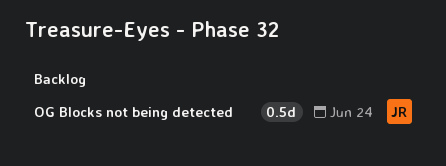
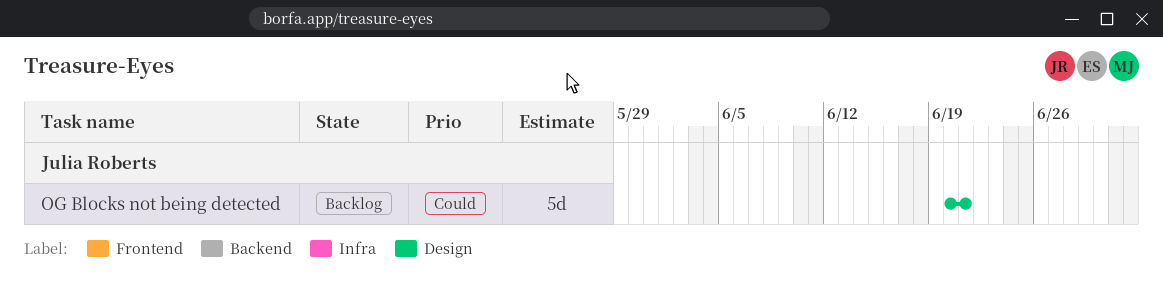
OG Blocks not being detected, estimate: 0.5d -> 5d
OG Blocks not being detected, due: Jun 24 -> Jun 21

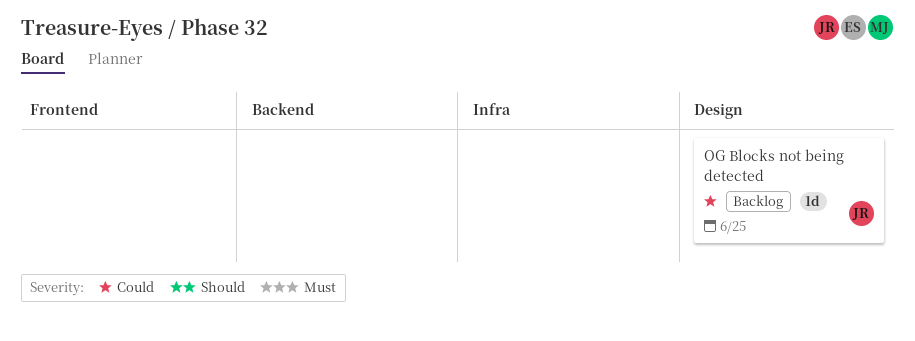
OG Blocks not being detected, estimate: 5d -> 1d
OG Blocks not being detected, due: Jun 21 -> Jun 25

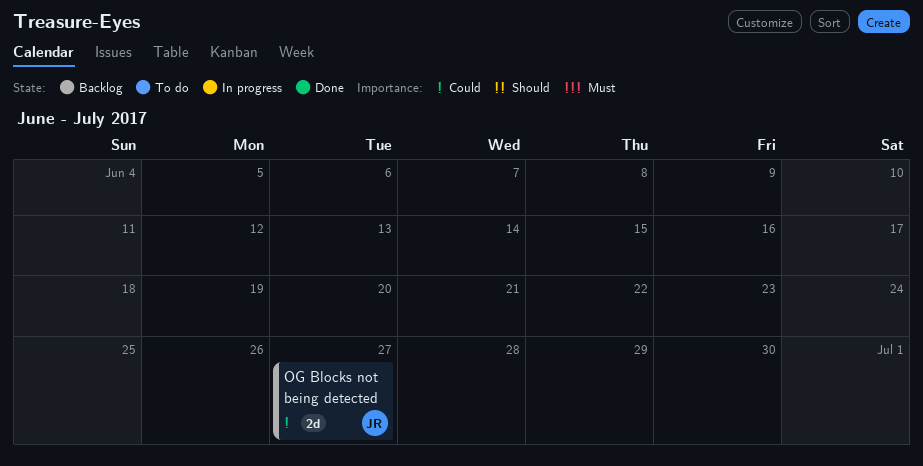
OG Blocks not being detected, estimate: 1d -> 2d
OG Blocks not being detected, due: Jun 25 -> Jun 27

